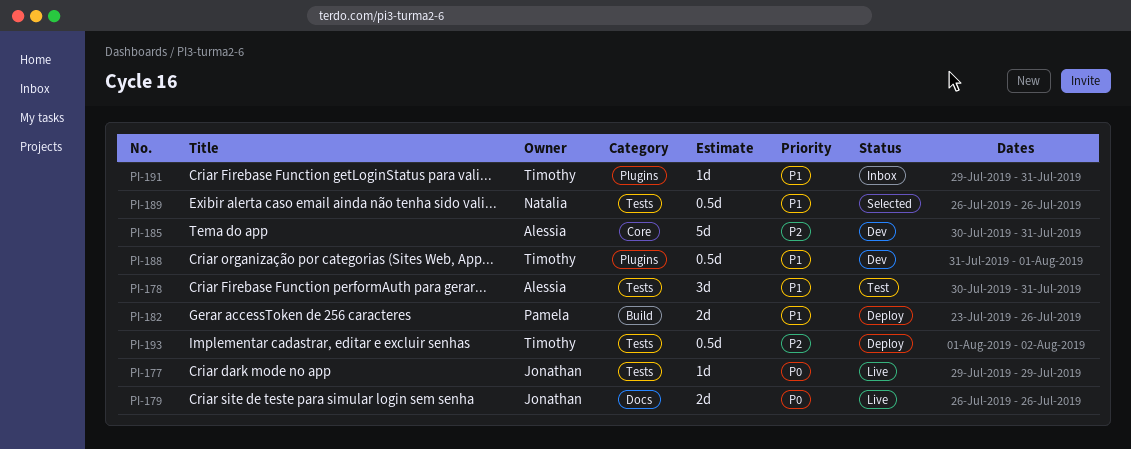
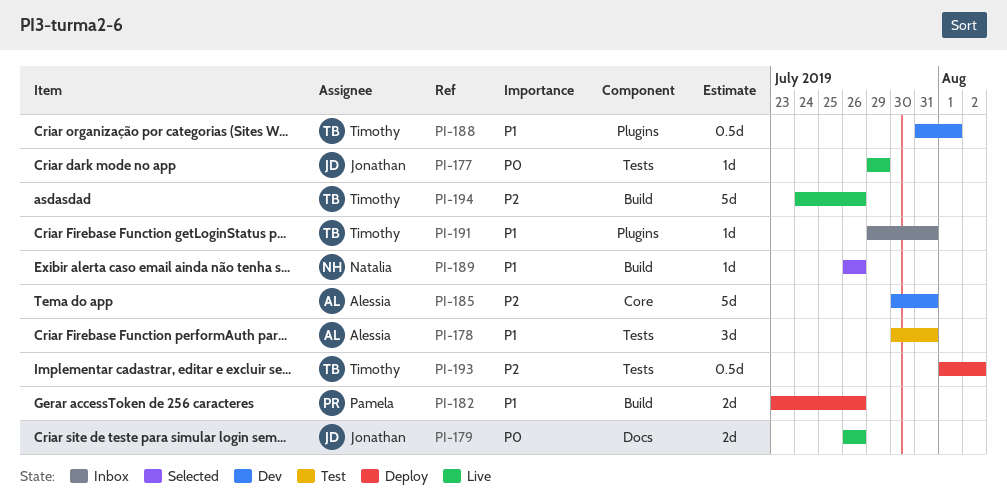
PI-189, label: Tests -> Build
PI-189, estimate: 0.5d -> 1d
PI-194: none -> present

